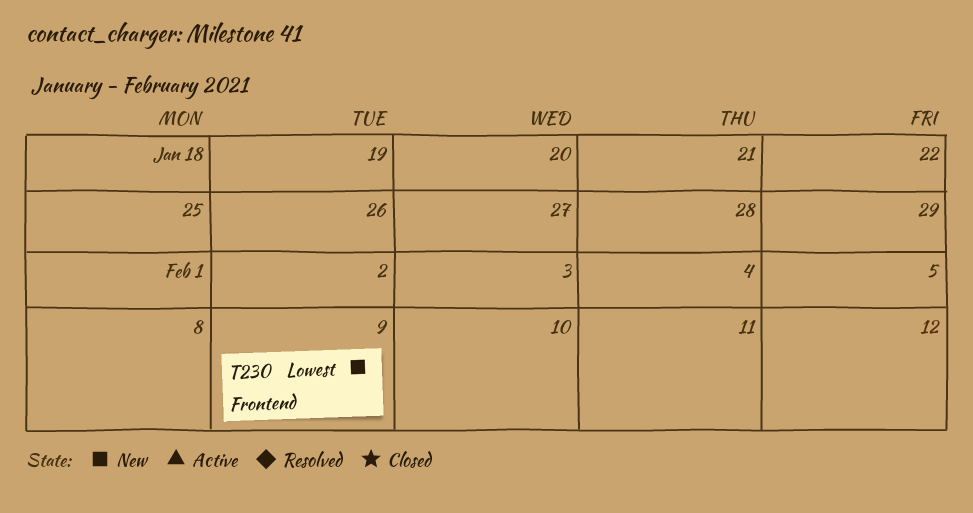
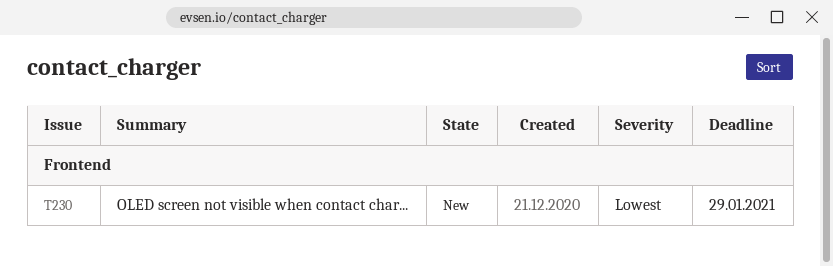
T230, due: Feb 9 -> Jan 29

